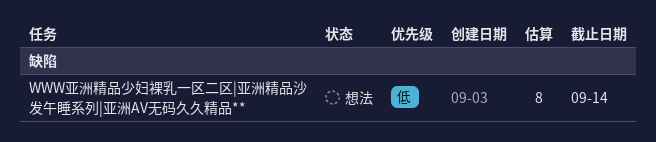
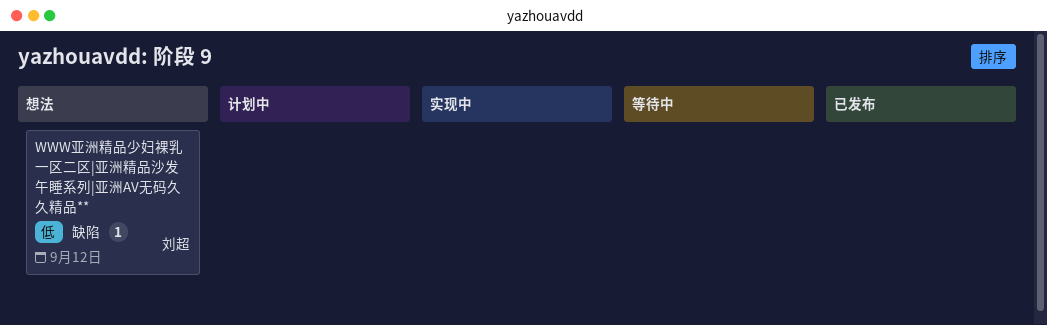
WWW亚洲精品少妇裸乳一区二区|亚洲精品沙发午睡系列|亚洲AV无码久久精品**, estimate: 8 -> 1
WWW亚洲精品少妇裸乳一区二区|亚洲精品沙发午睡系列|亚洲AV无码久久精品**, due: Sep 14 -> Sep 12

